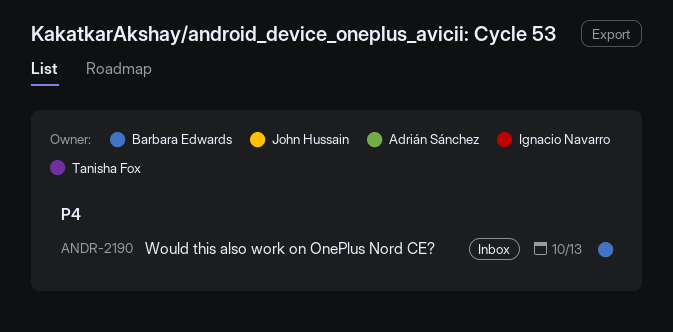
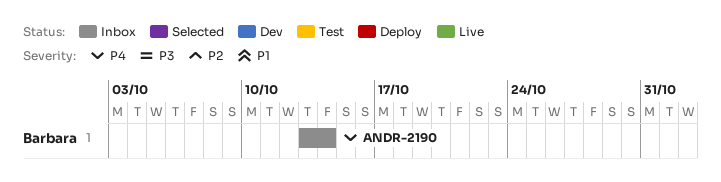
ANDR-2190, due: Oct 13 -> Oct 14

